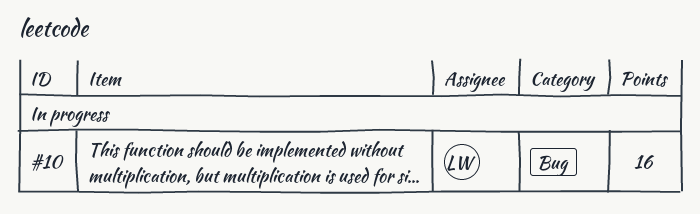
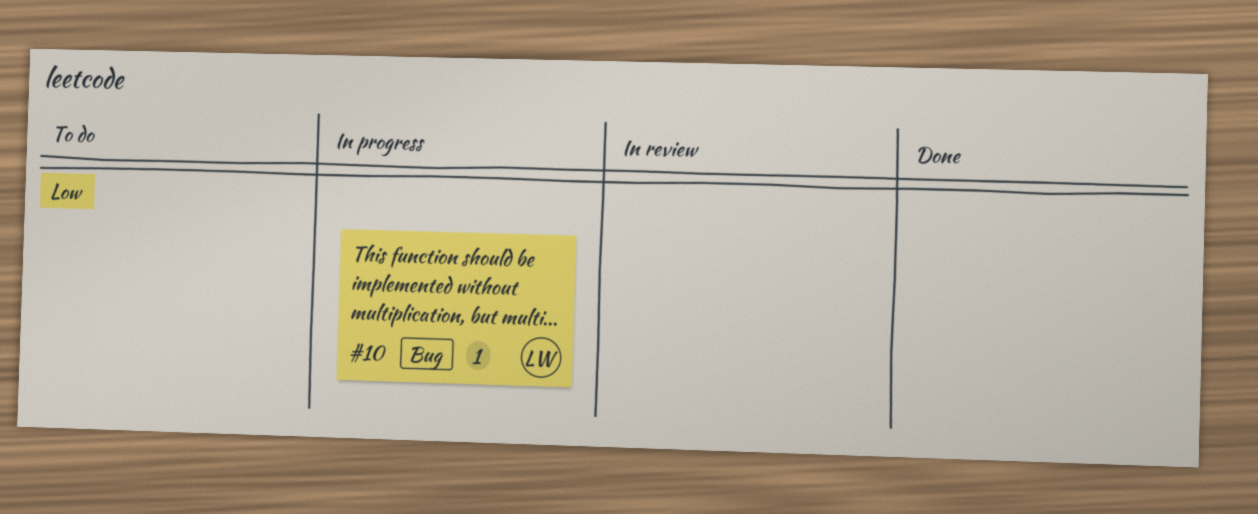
#10, estimate: 16 -> 1

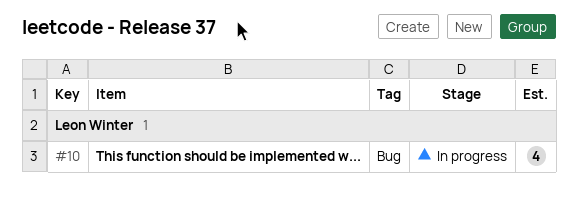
#10, estimate: 1 -> 4

